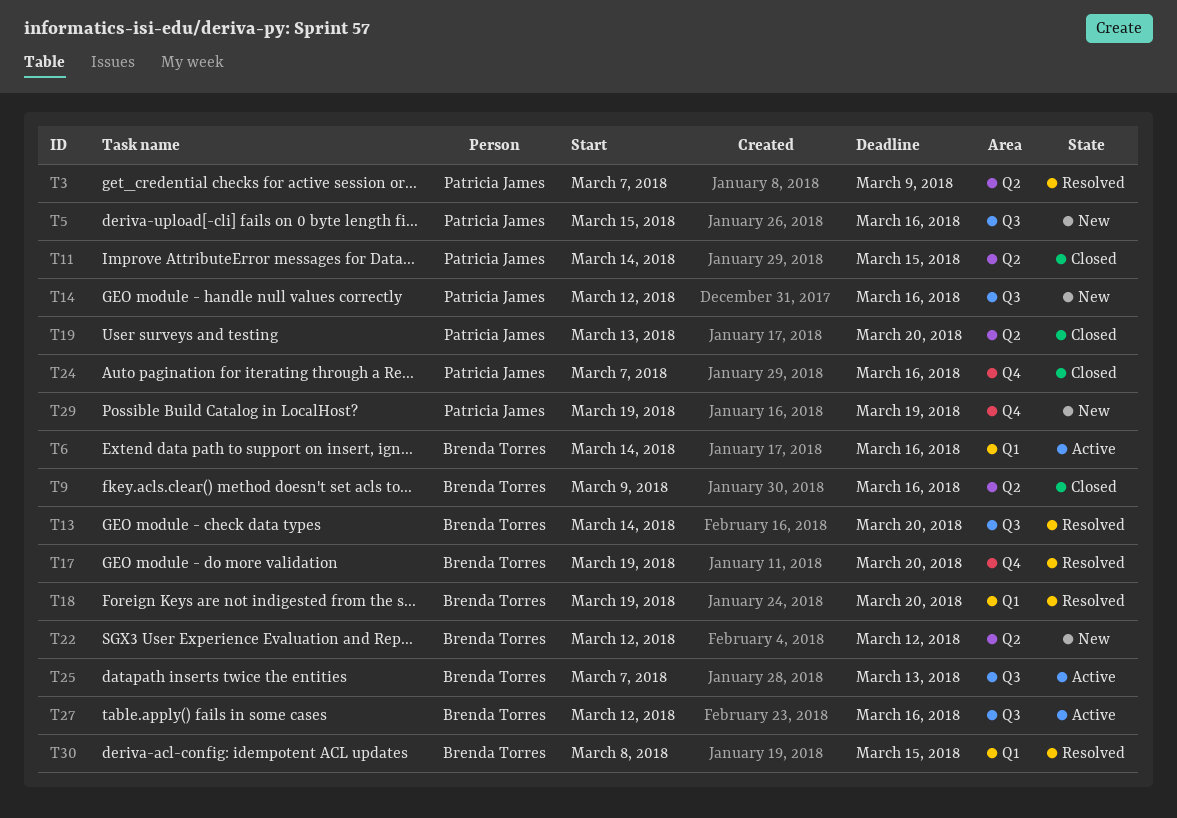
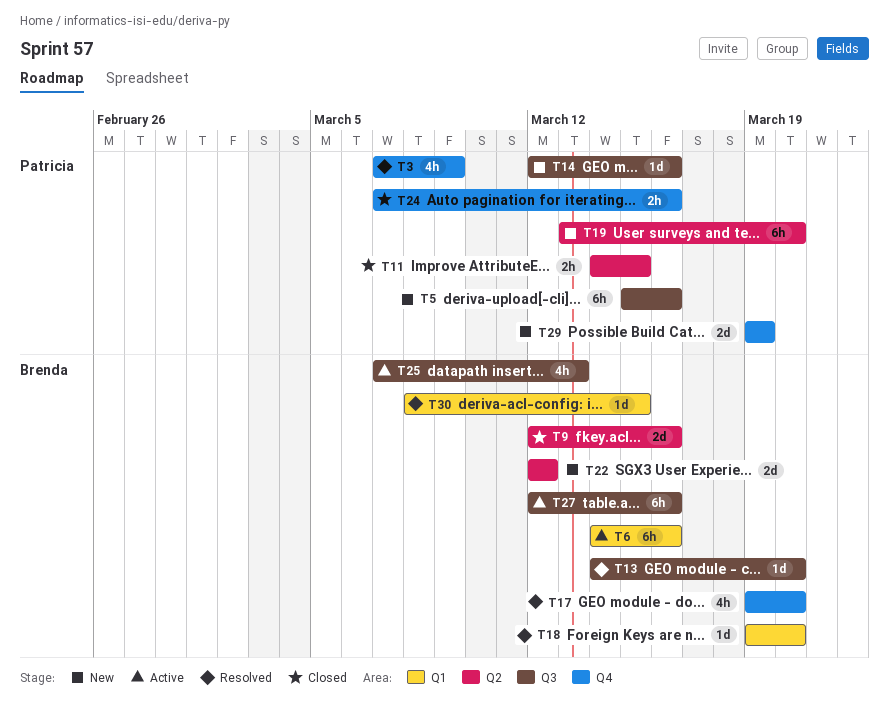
T3, label: Q2 -> Q4
T9, start: Mar 9 -> Mar 12
T19, status: Closed -> New

